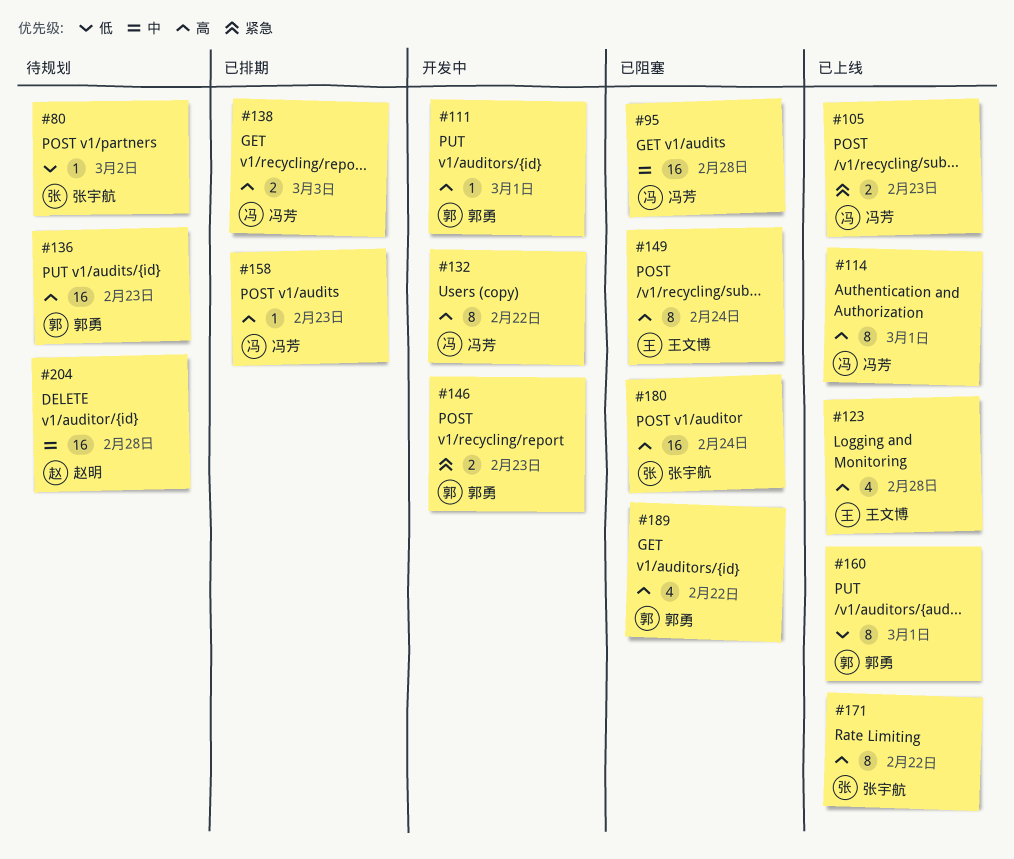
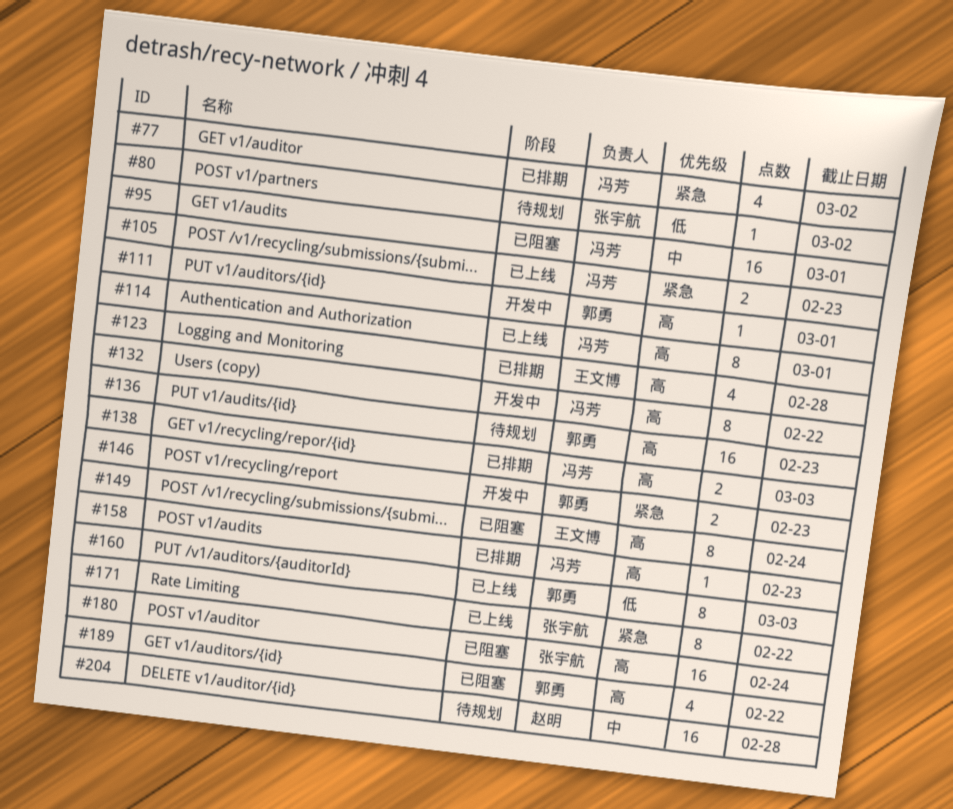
#77: none -> present
#95, due: Feb 28 -> Mar 1
#123, status: 已上线 -> 已排期
#160, due: Mar 1 -> Mar 3
#171, priority: 高 -> 紧急

